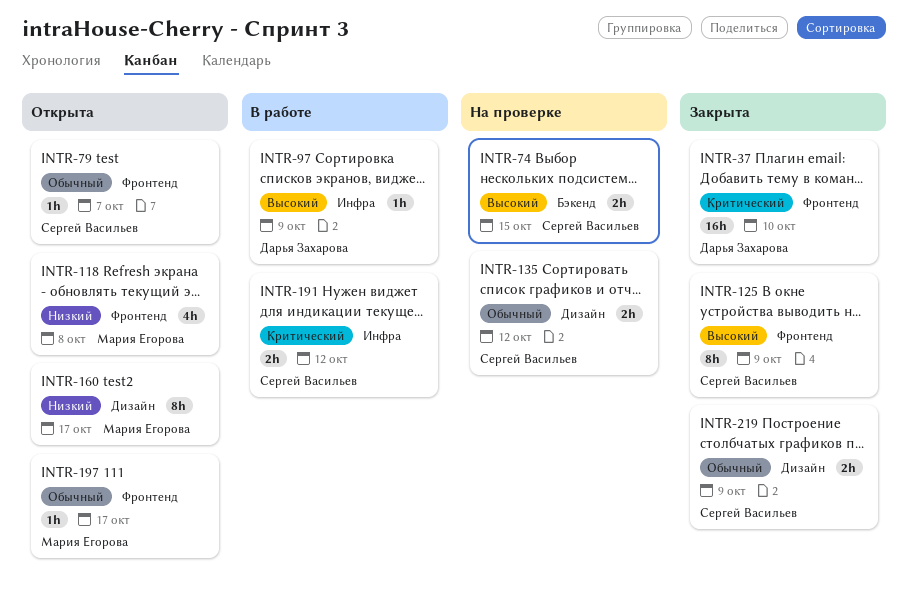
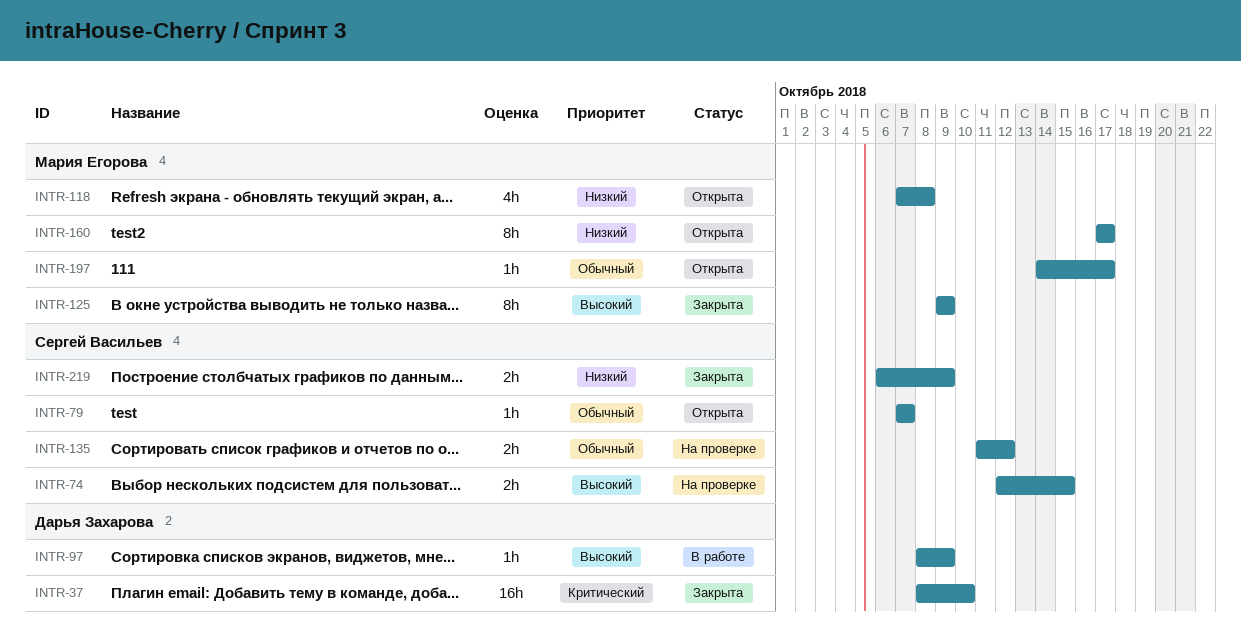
INTR-125, owner: Сергей Васильев -> Мария Егорова
INTR-191: present -> none
INTR-219, priority: Обычный -> Низкий

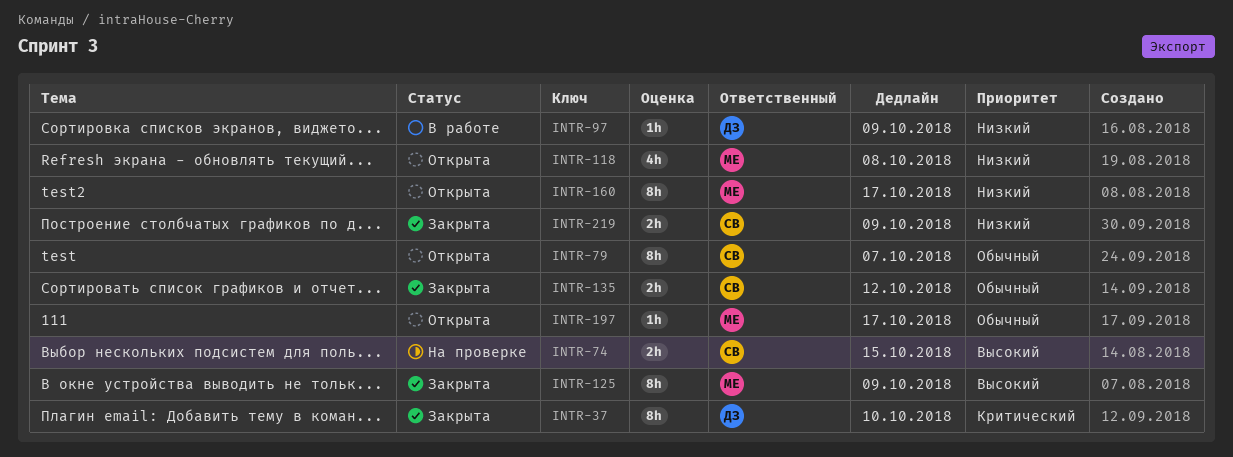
INTR-37, estimate: 16h -> 8h
INTR-79, estimate: 1h -> 8h
INTR-97, priority: Высокий -> Низкий
INTR-135, status: На проверке -> Закрыта

